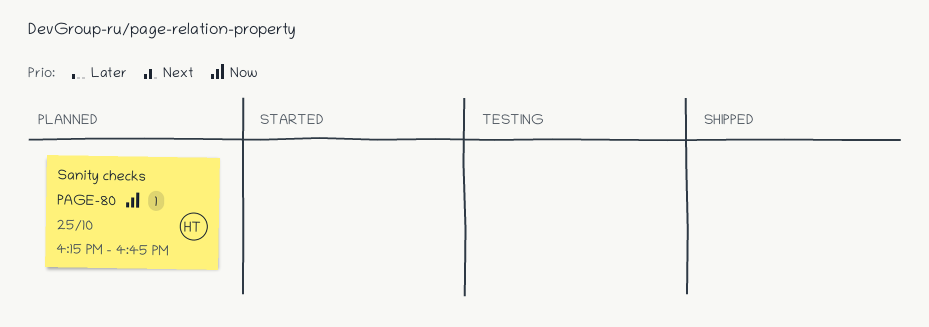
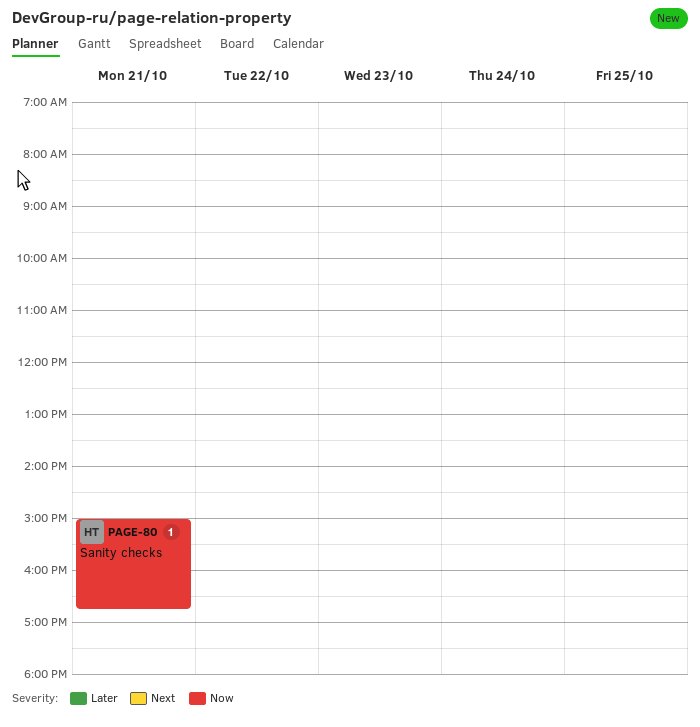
PAGE-80, day: Oct 25 -> Oct 21
PAGE-80, begins: 16:15 -> 15:00

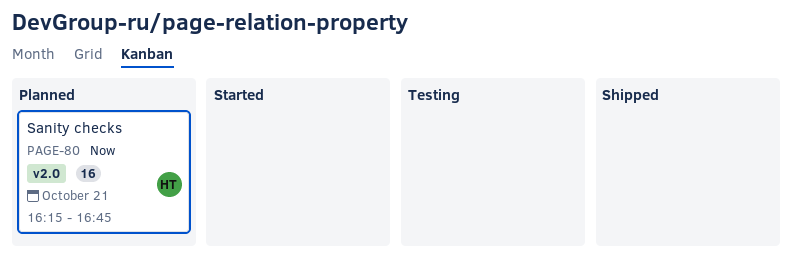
PAGE-80, estimate: 1 -> 16
PAGE-80, begins: 15:00 -> 16:15

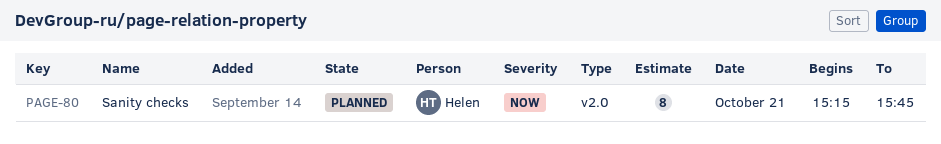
PAGE-80, estimate: 16 -> 8
PAGE-80, begins: 16:15 -> 15:15
PAGE-80, ends: 16:45 -> 15:45

